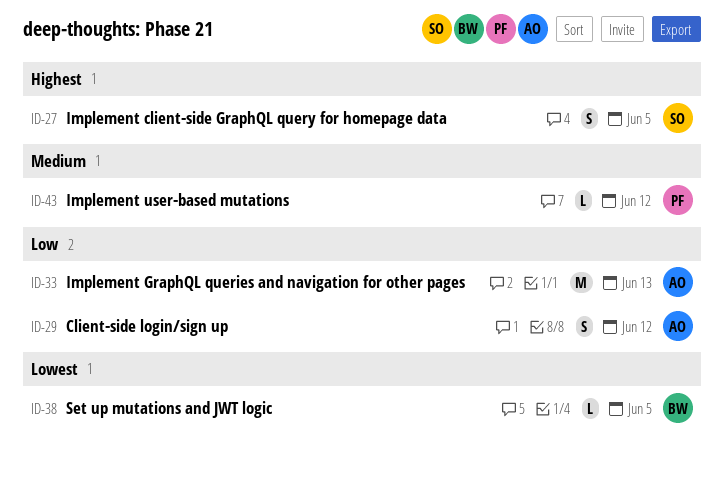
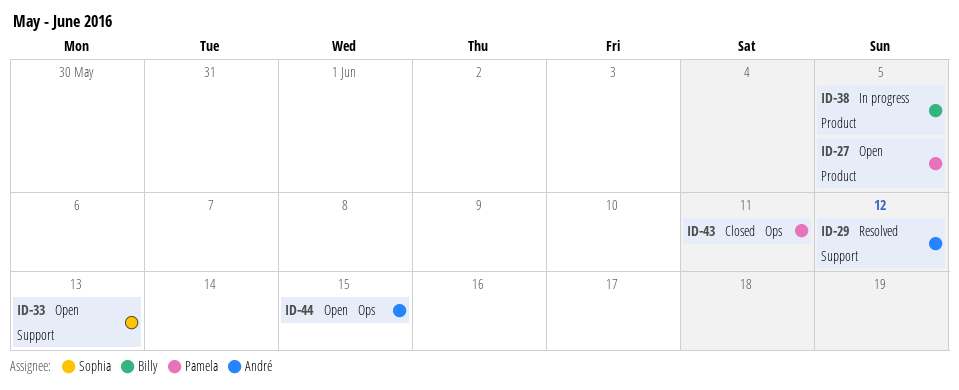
ID-27, owner: Sophia -> Pamela
ID-33, owner: André -> Sophia
ID-43, due: Jun 12 -> Jun 11
ID-44: none -> present

